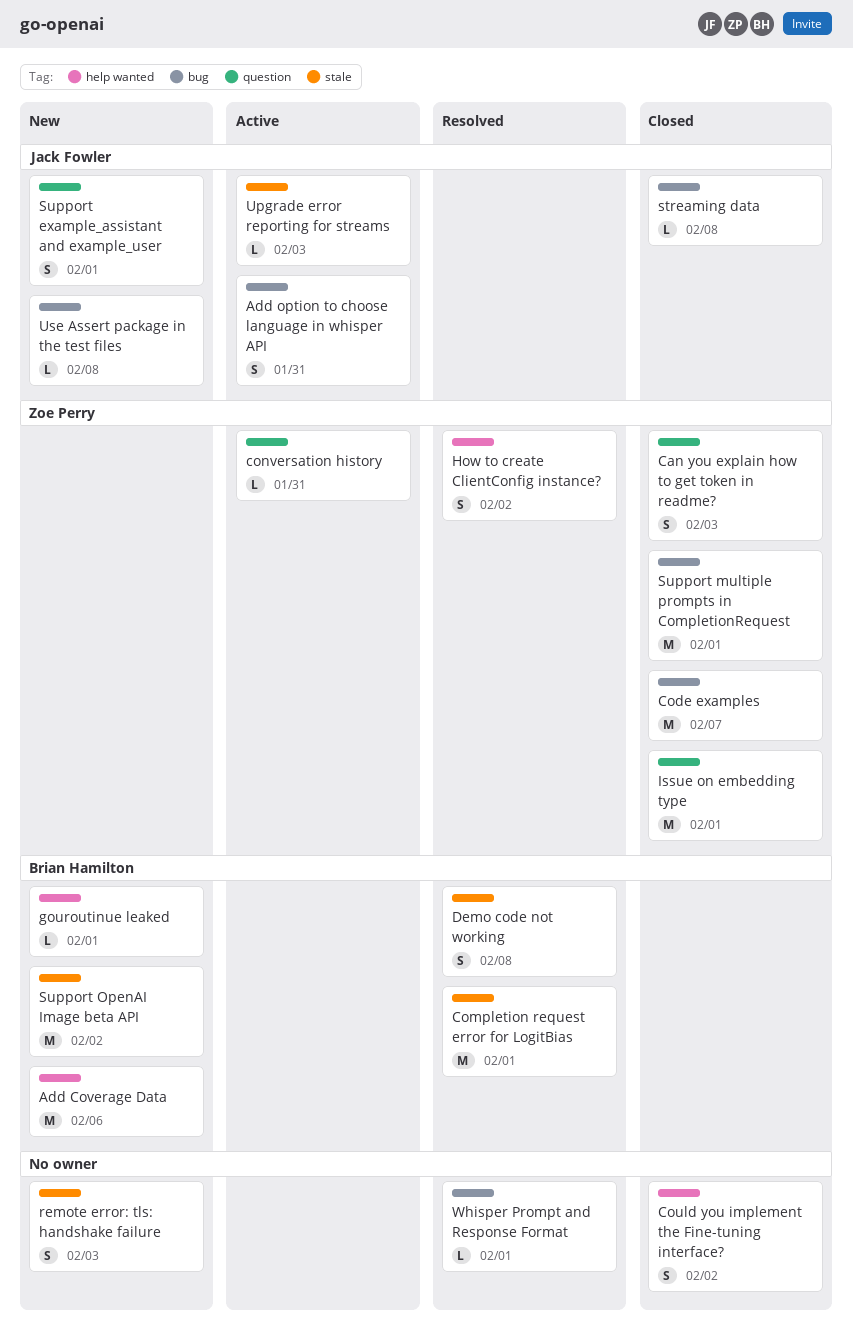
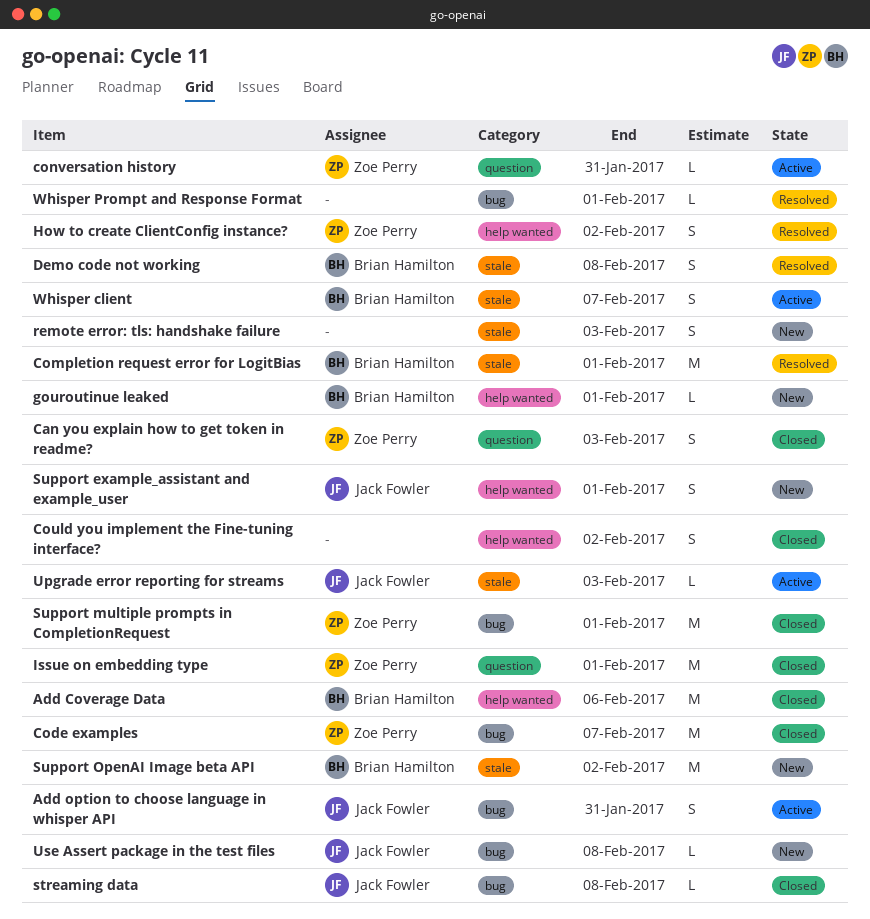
Add Coverage Data, status: New -> Closed
Support example_assistant and example_user, label: question -> help wanted
Whisper client: none -> present

